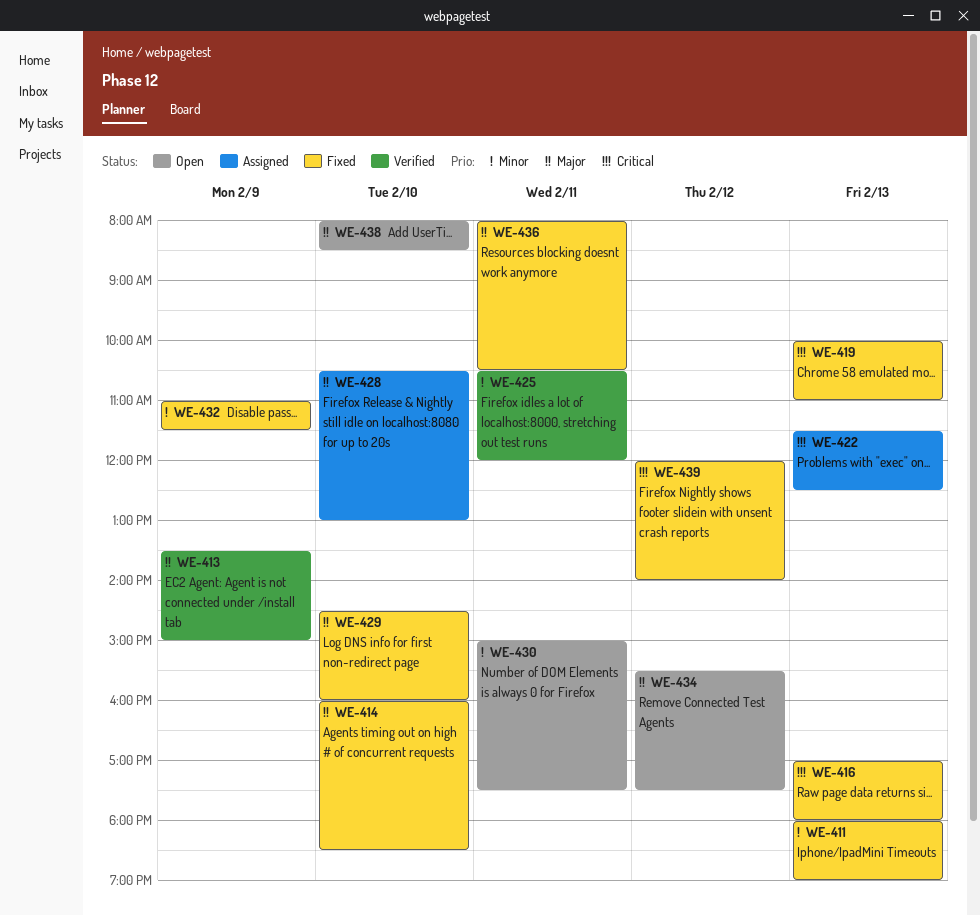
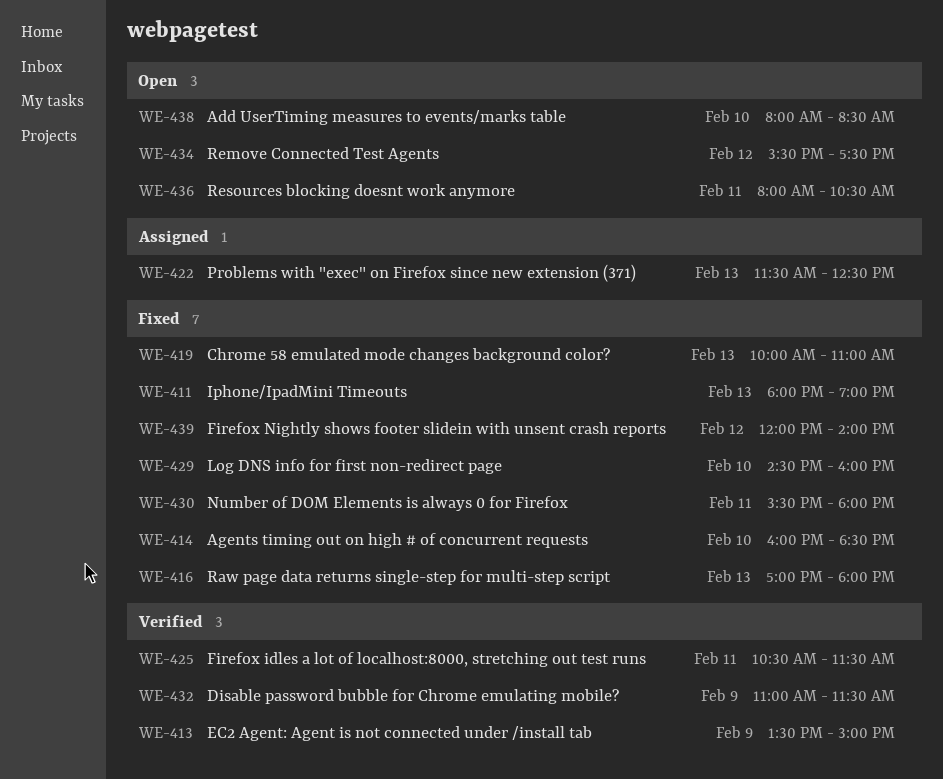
WE-425, ends: 12:00 -> 11:30
WE-428: present -> none
WE-430, status: Open -> Fixed
WE-430, begins: 15:00 -> 15:30
WE-430, ends: 17:30 -> 18:00
WE-432, status: Fixed -> Verified
WE-436, status: Fixed -> Open

